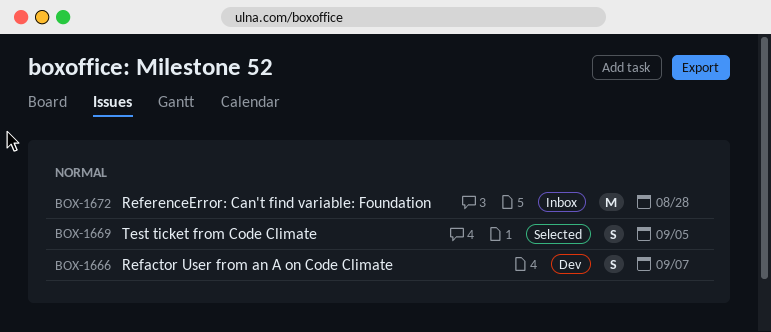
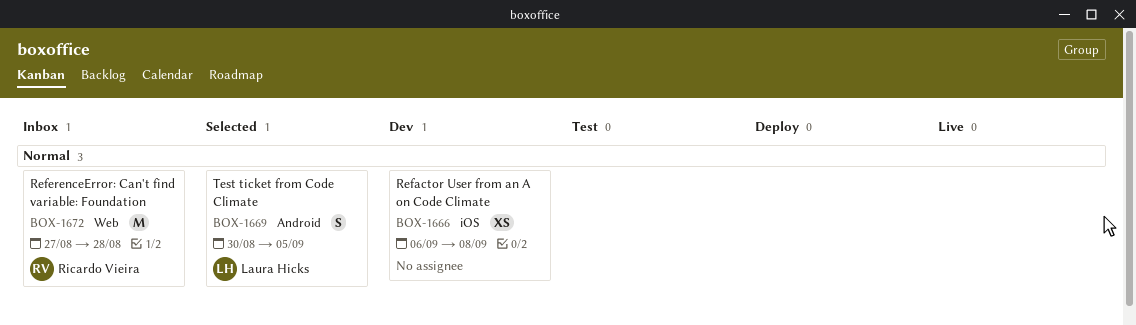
BOX-1666, estimate: S -> XS
BOX-1666, due: Sep 7 -> Sep 8

